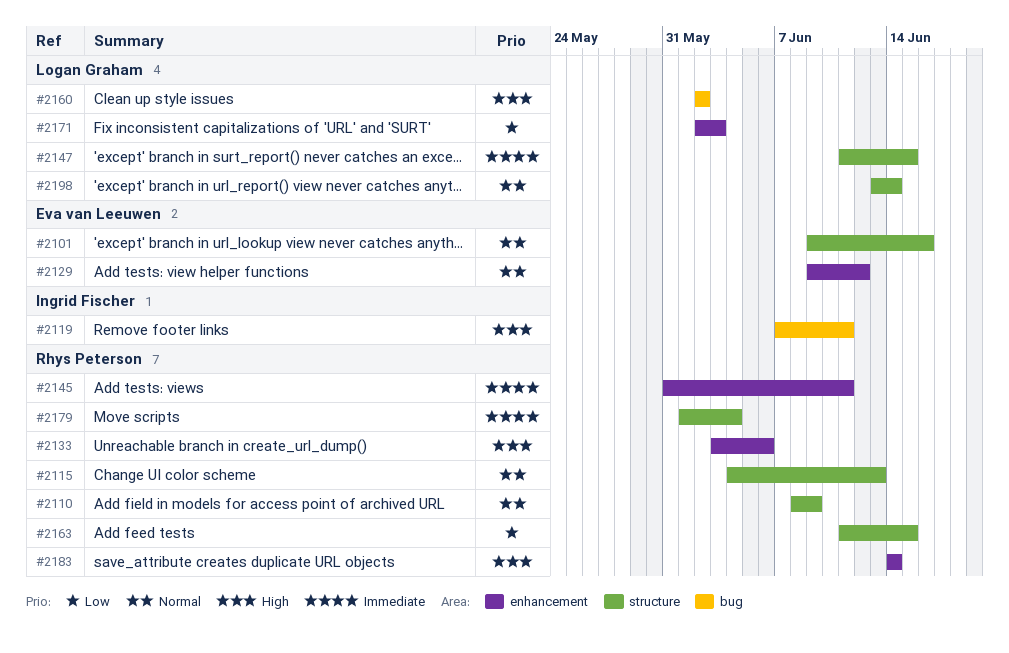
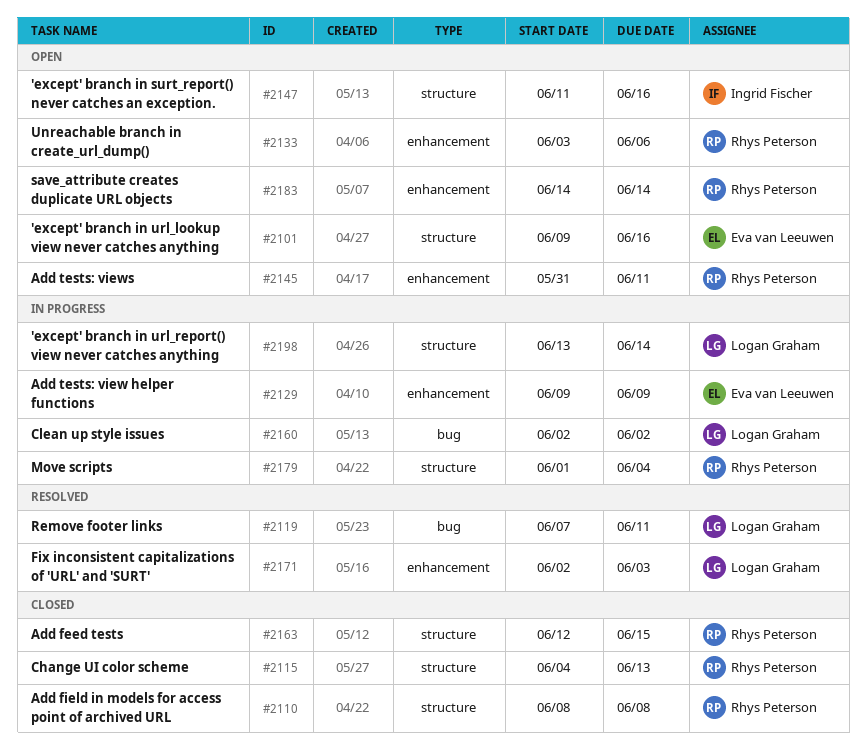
#2110, due: Jun 9 -> Jun 8
#2119, owner: Ingrid Fischer -> Logan Graham
#2129, due: Jun 12 -> Jun 9
#2147, owner: Logan Graham -> Ingrid Fischer
#2147, due: Jun 15 -> Jun 16
#2163, start: Jun 11 -> Jun 12

